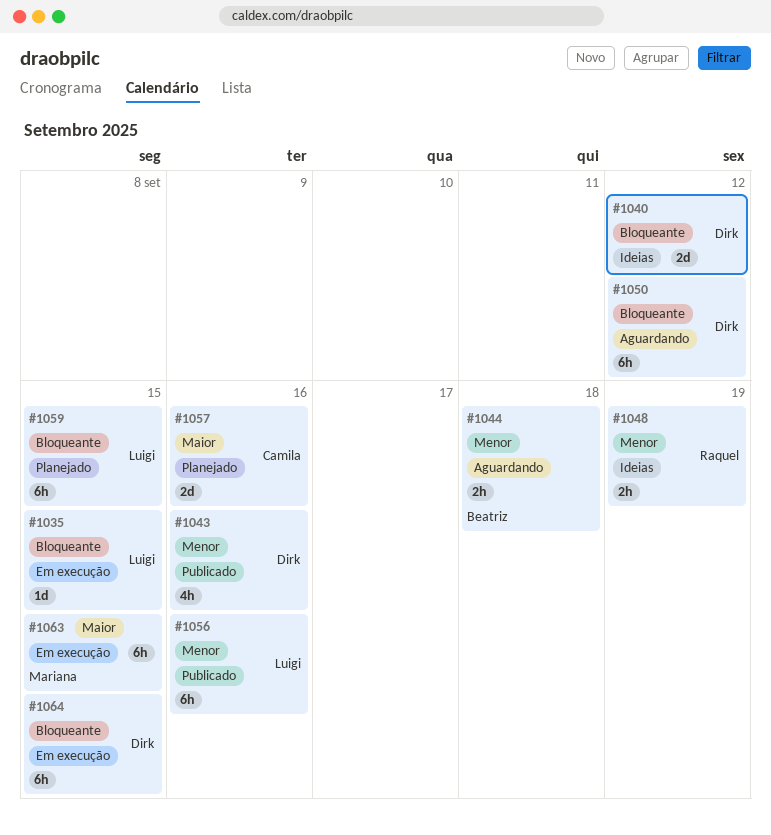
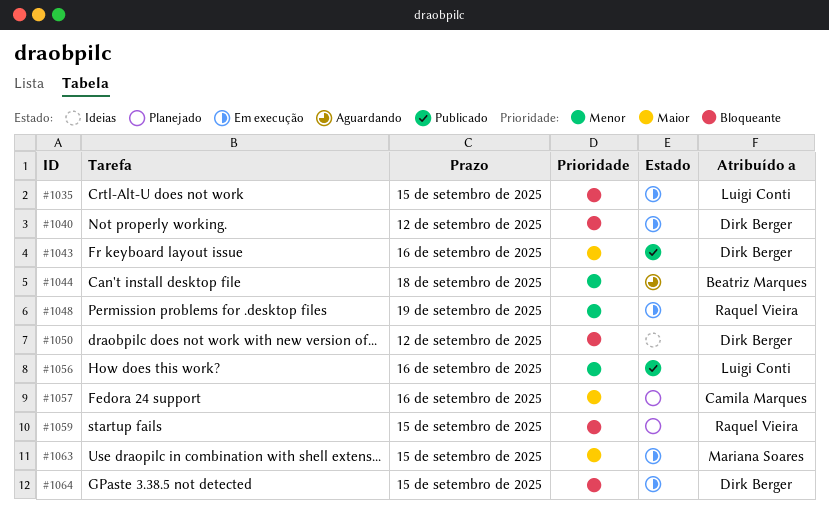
#1040, status: Ideias -> Em execução
#1043, priority: Menor -> Maior
#1048, status: Ideias -> Em execução
#1050, status: Aguardando -> Ideias
#1059, owner: Luigi Conti -> Raquel Vieira

